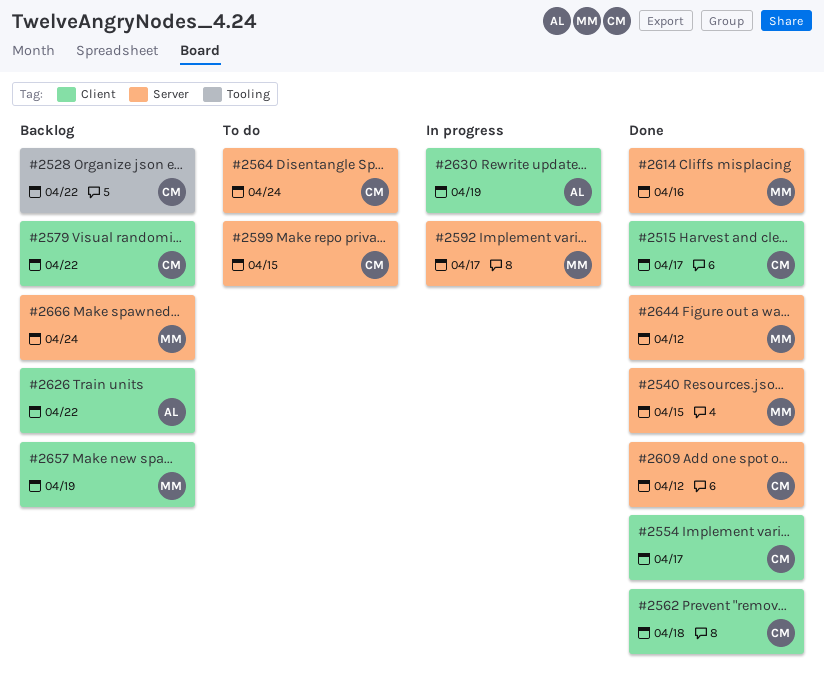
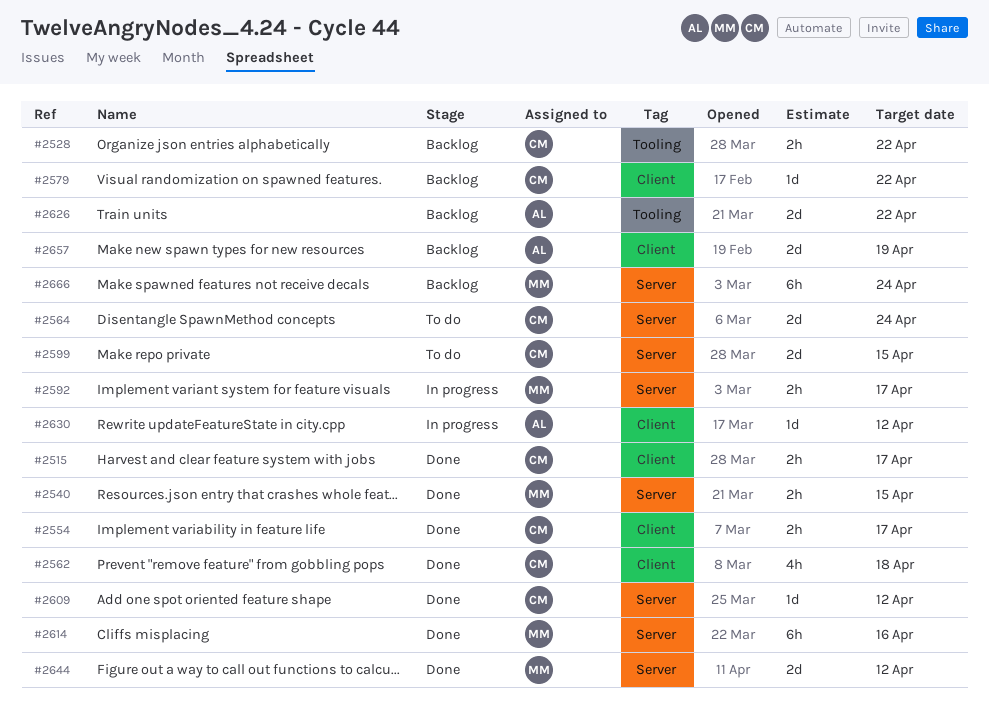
#2626, label: Client -> Tooling
#2630, due: Apr 19 -> Apr 12
#2657, owner: MM -> AL

